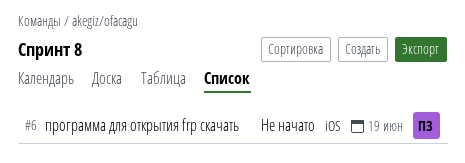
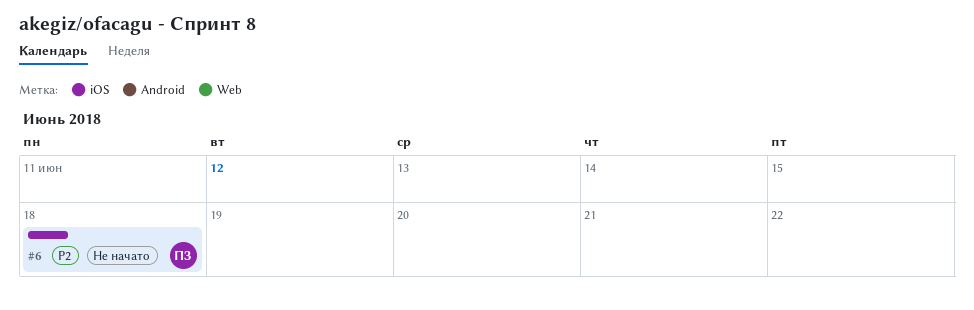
#6, due: Jun 19 -> Jun 18

